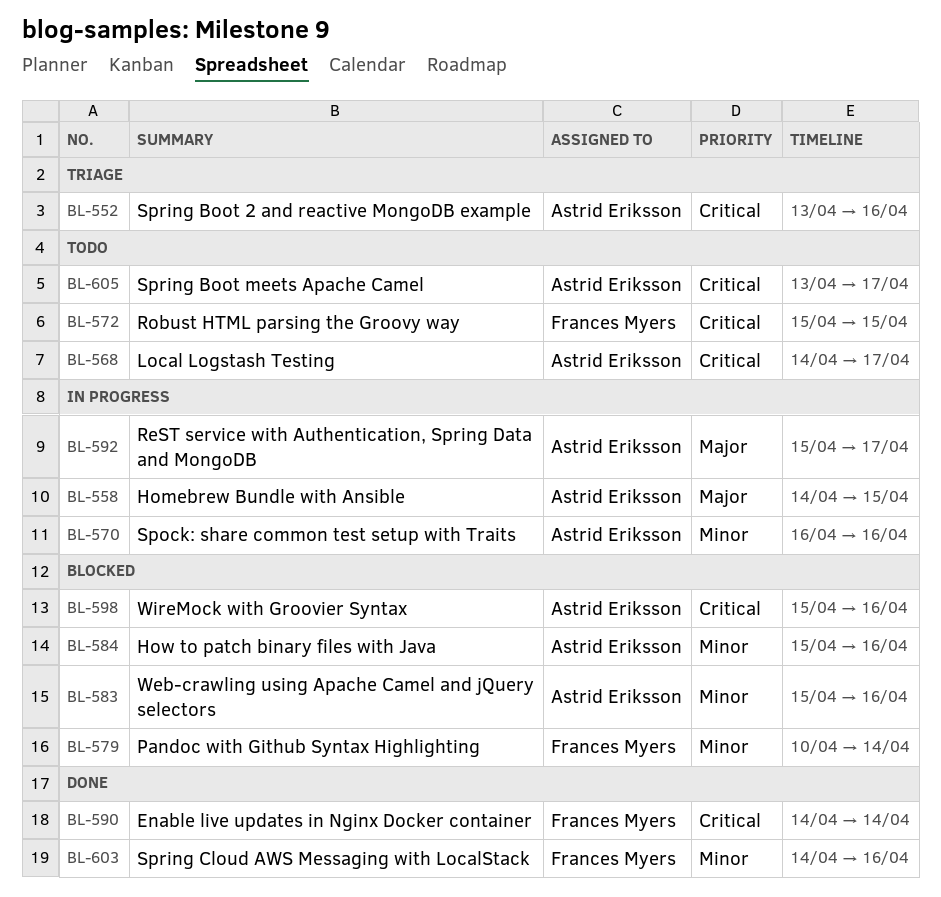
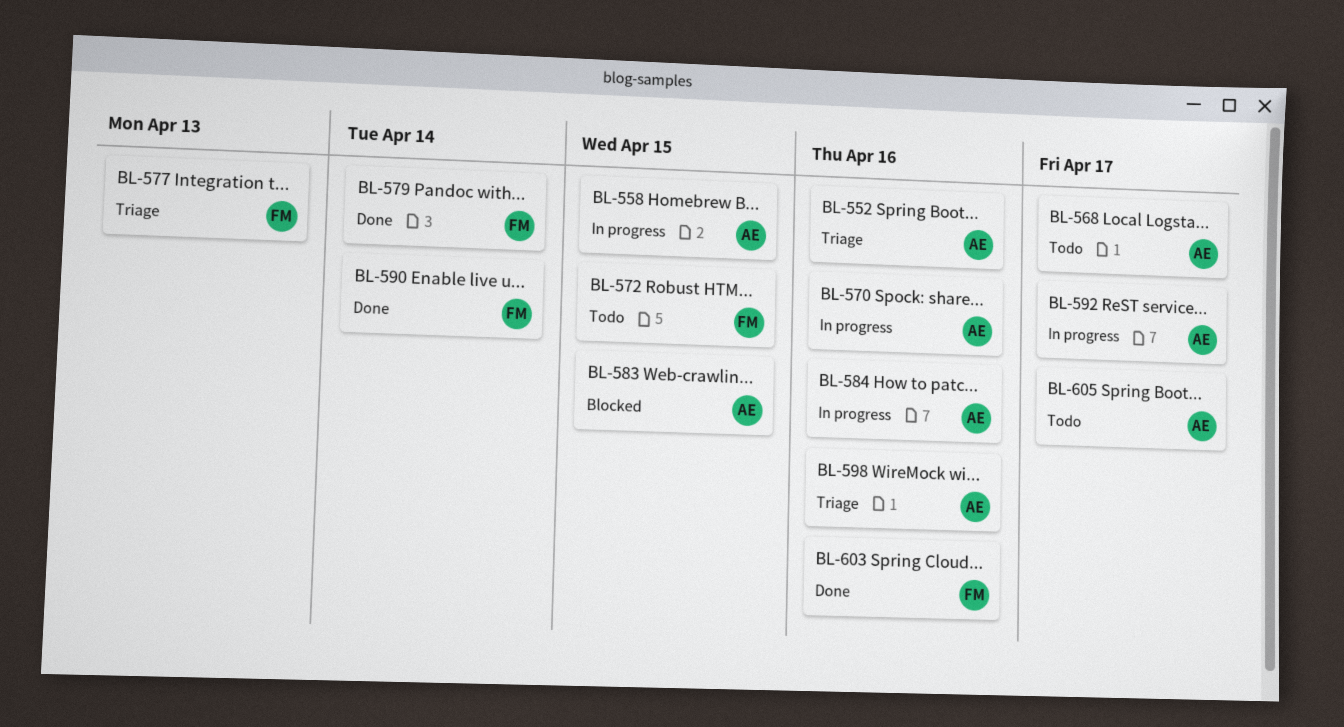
BL-577: none -> present
BL-579, status: Blocked -> Done
BL-583, due: Apr 16 -> Apr 15
BL-584, status: Blocked -> In progress
BL-598, status: Blocked -> Triage

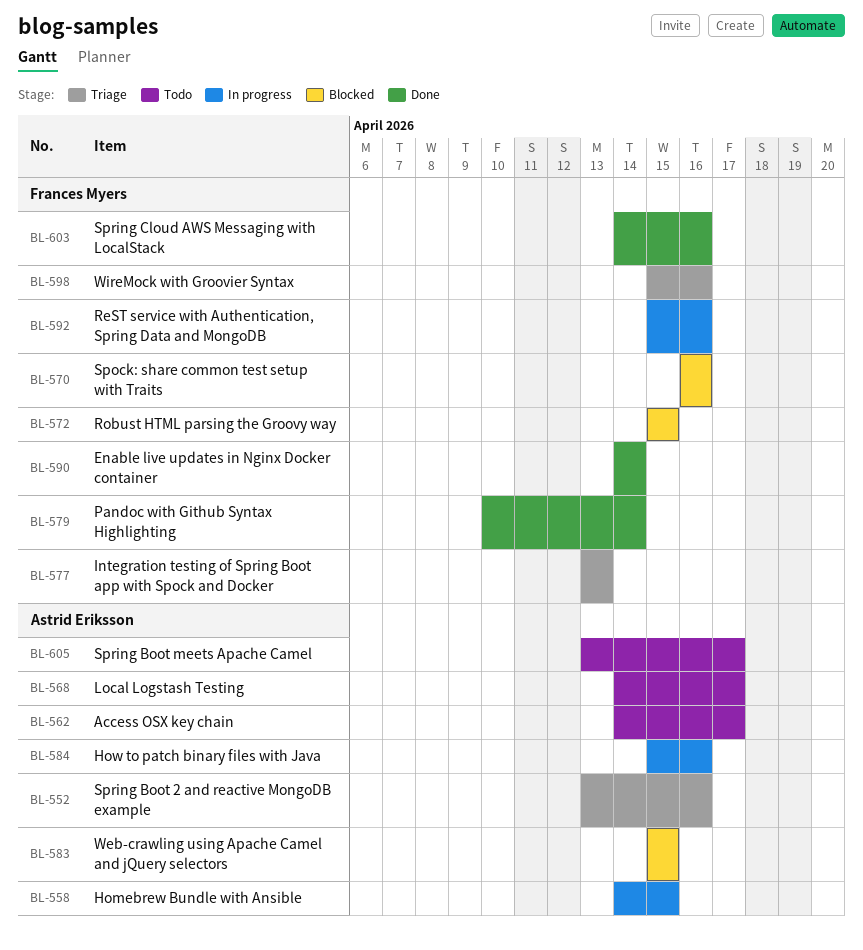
BL-562: none -> present
BL-570, status: In progress -> Blocked
BL-570, owner: Astrid Eriksson -> Frances Myers
BL-572, status: Todo -> Blocked
BL-592, owner: Astrid Eriksson -> Frances Myers
BL-592, due: Apr 17 -> Apr 16
BL-598, owner: Astrid Eriksson -> Frances Myers

